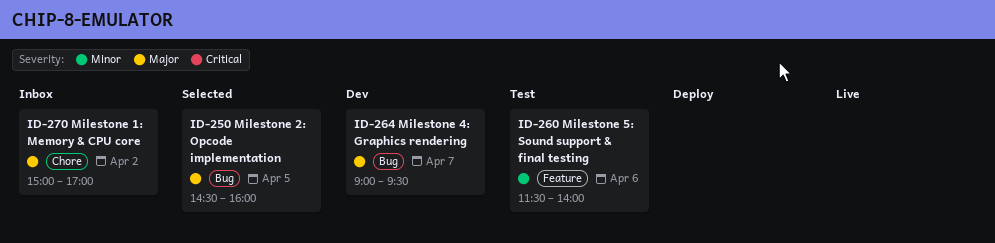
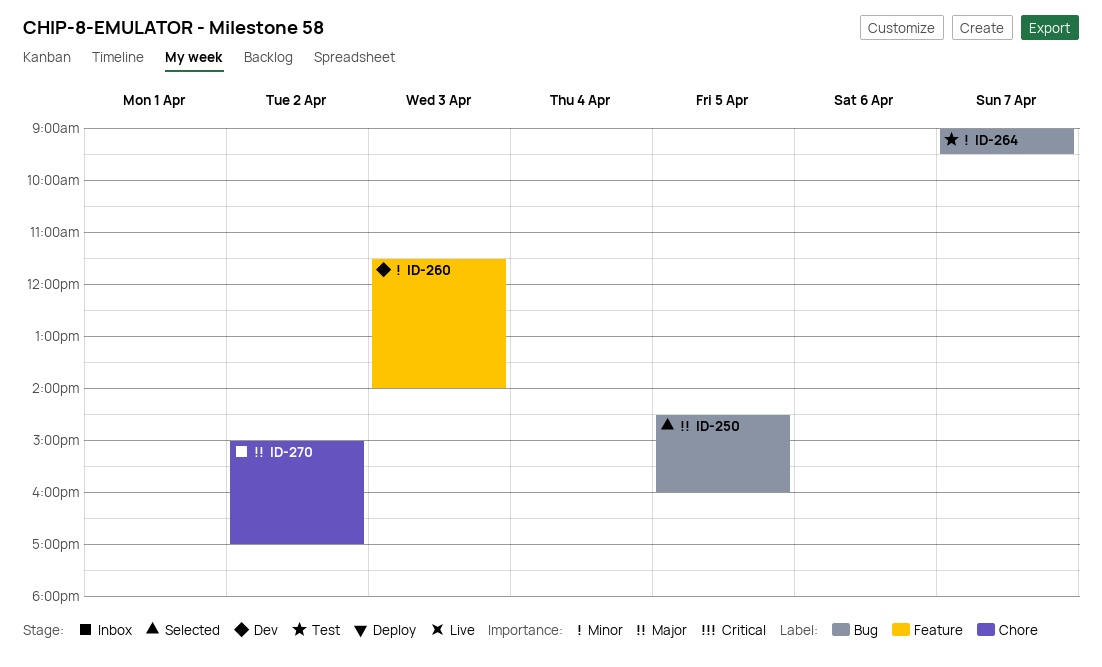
ID-260, status: Test -> Dev
ID-260, day: Apr 6 -> Apr 3
ID-264, status: Dev -> Test
ID-264, priority: Major -> Minor

